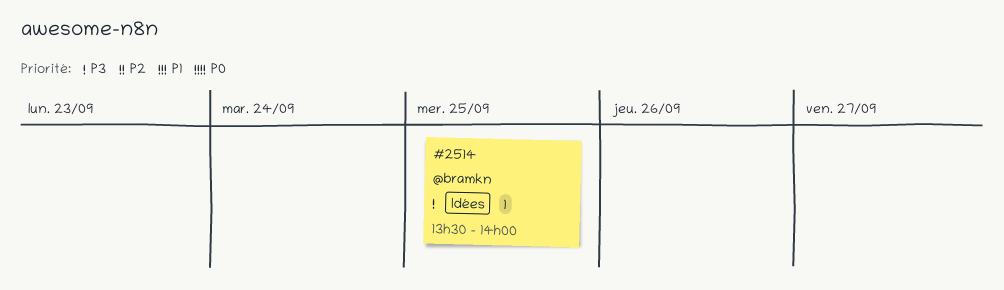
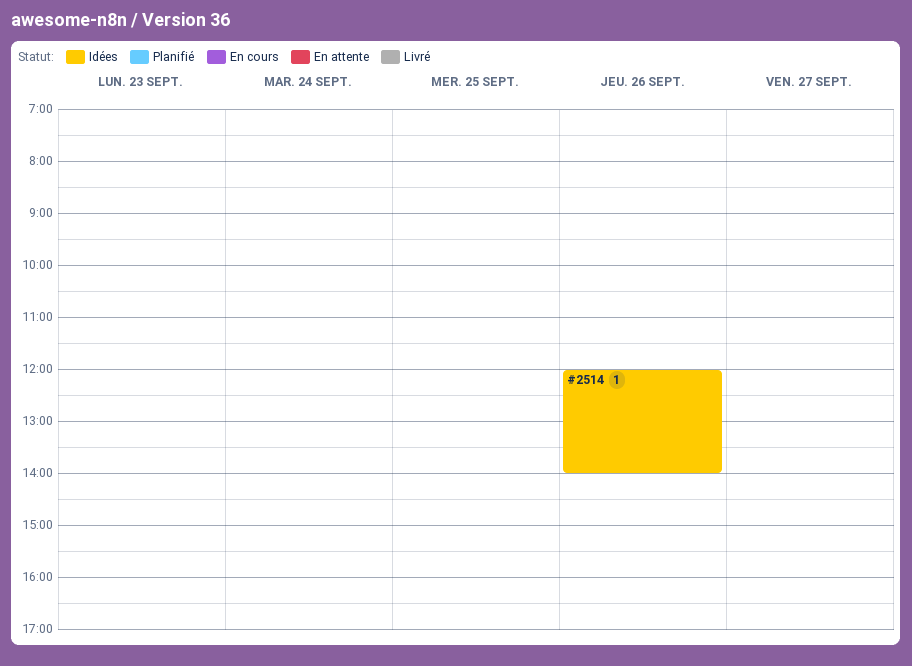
#2514, day: Sep 25 -> Sep 26
#2514, begins: 13:30 -> 12:00

